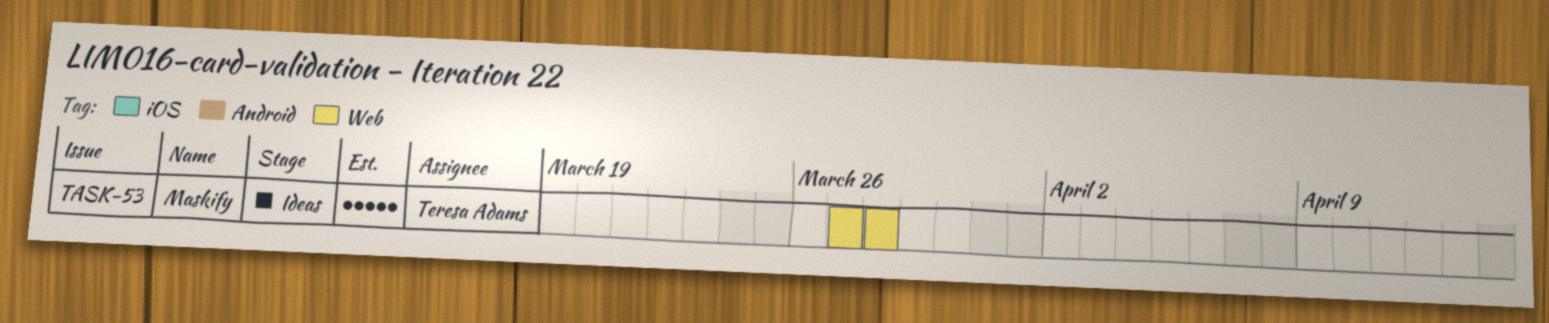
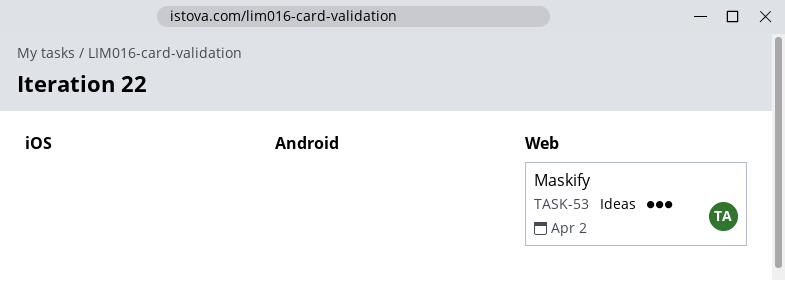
TASK-53, estimate: 5 -> 3
TASK-53, due: Mar 28 -> Apr 2

